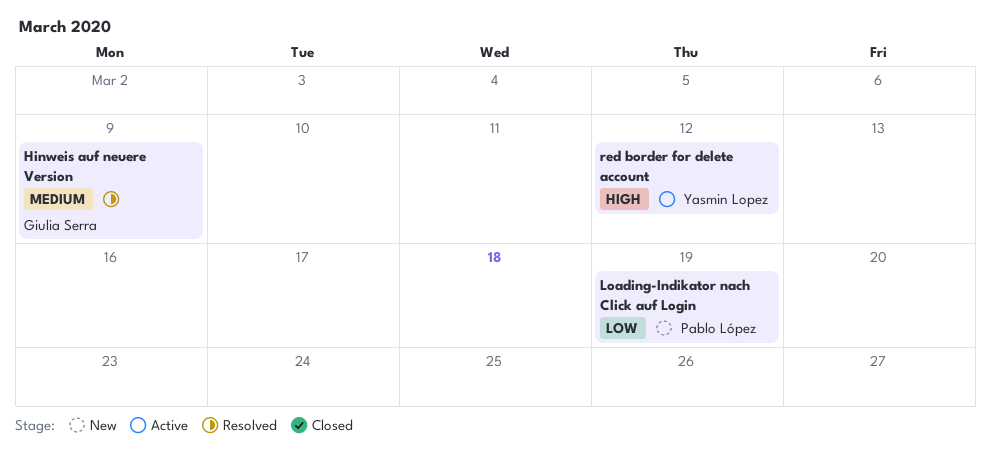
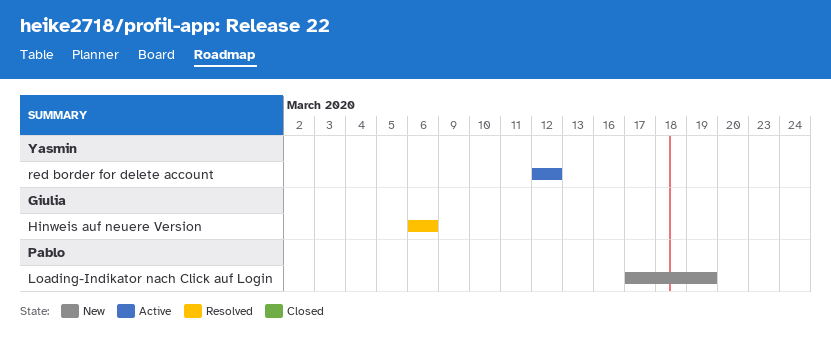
Hinweis auf neuere Version, due: Mar 9 -> Mar 6

